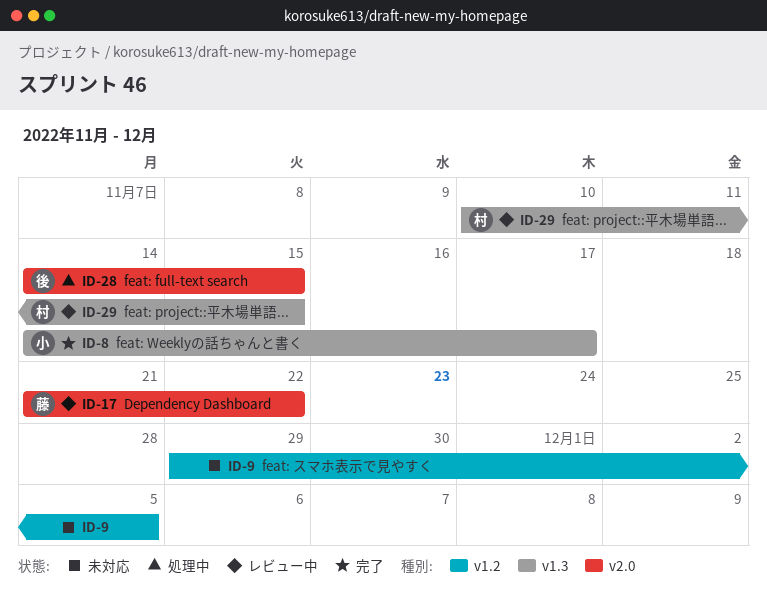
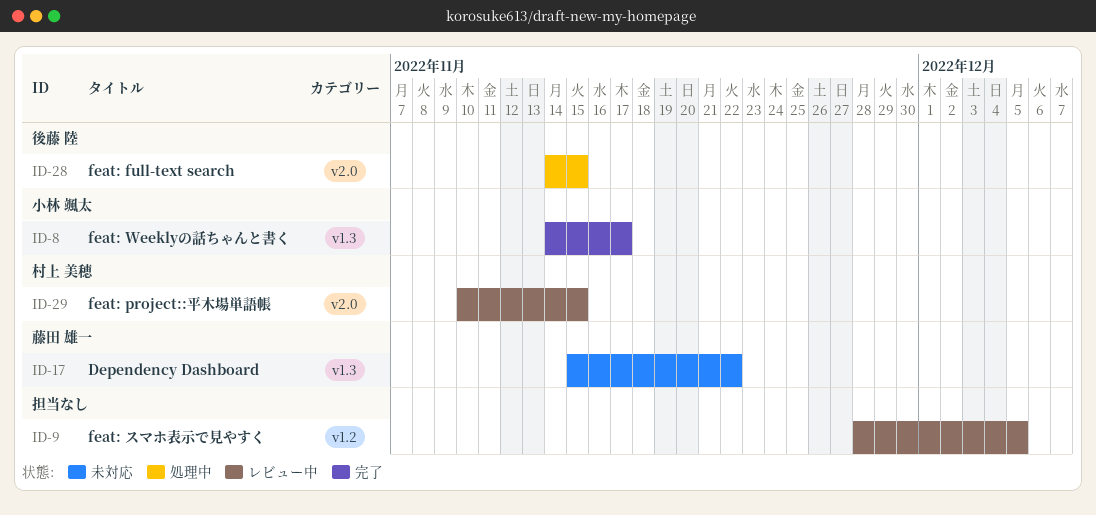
ID-9, status: 未対応 -> レビュー中
ID-9, start: Nov 29 -> Nov 28
ID-17, status: レビュー中 -> 未対応
ID-17, label: v2.0 -> v1.3
ID-17, start: Nov 21 -> Nov 15
ID-29, label: v1.3 -> v2.0

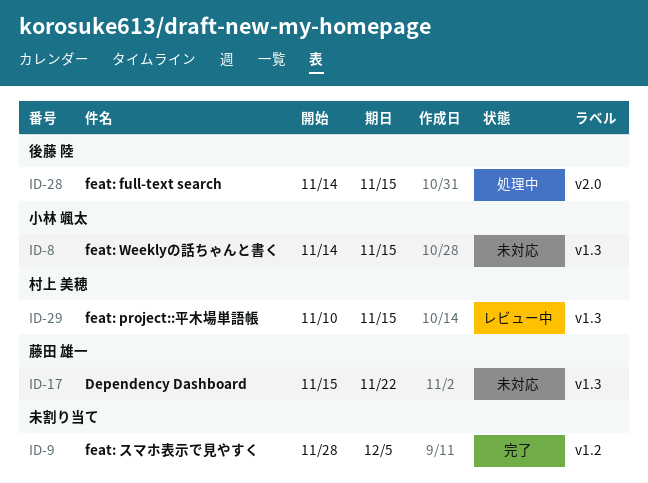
ID-8, status: 完了 -> 未対応
ID-8, due: Nov 17 -> Nov 15
ID-9, status: レビュー中 -> 完了
ID-29, label: v2.0 -> v1.3

